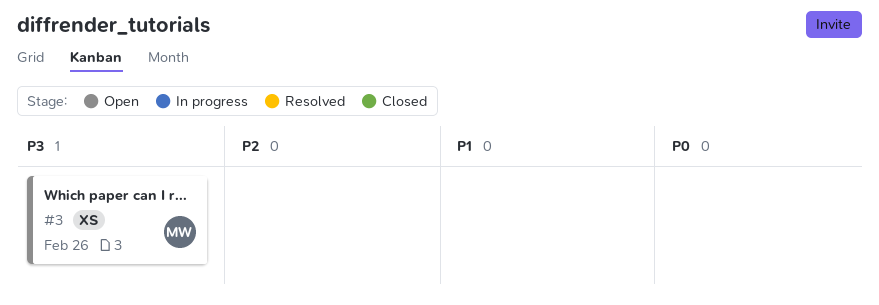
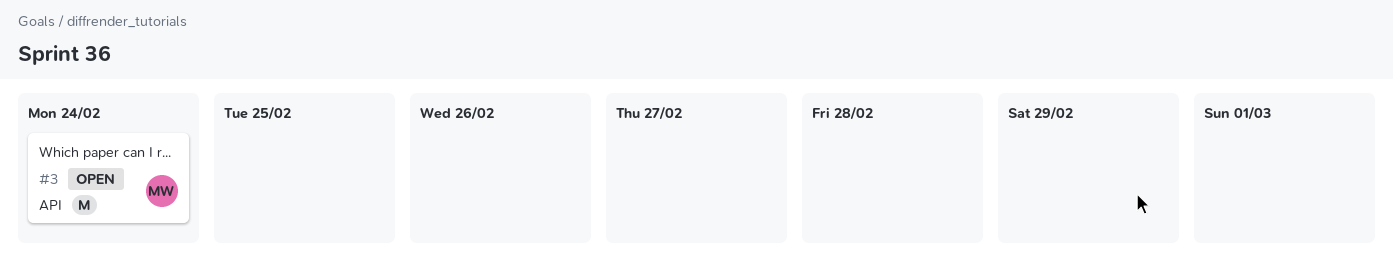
#3, estimate: XS -> M
#3, due: Feb 26 -> Feb 24

